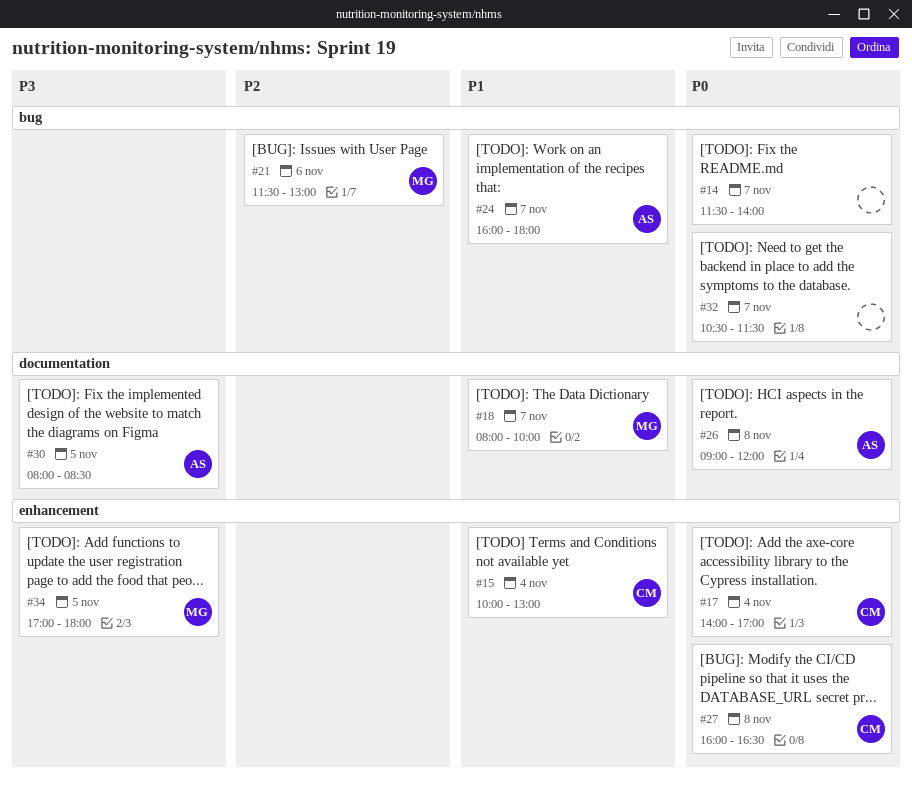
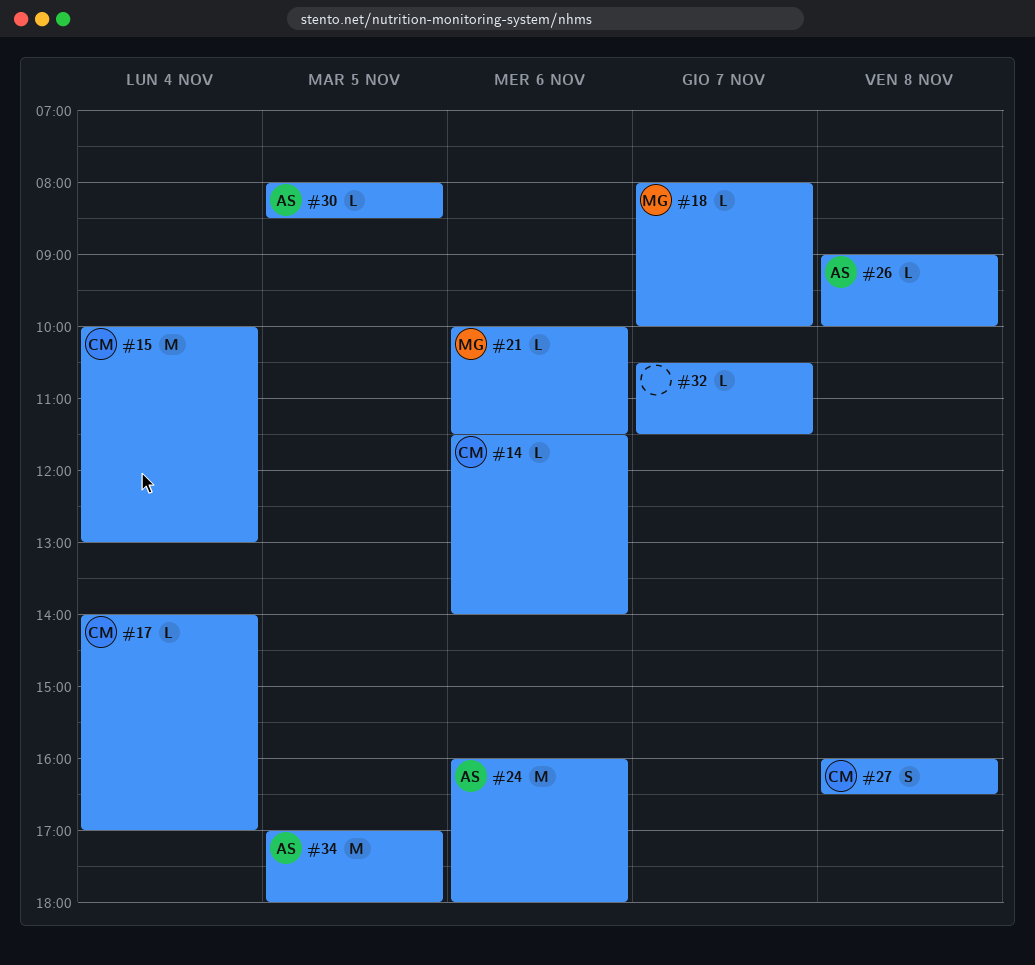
#14, owner: none -> CM
#14, day: Nov 7 -> Nov 6
#21, begins: 11:30 -> 10:00
#21, ends: 13:00 -> 11:30
#24, day: Nov 7 -> Nov 6
#26, ends: 12:00 -> 10:00
#34, owner: MG -> AS

